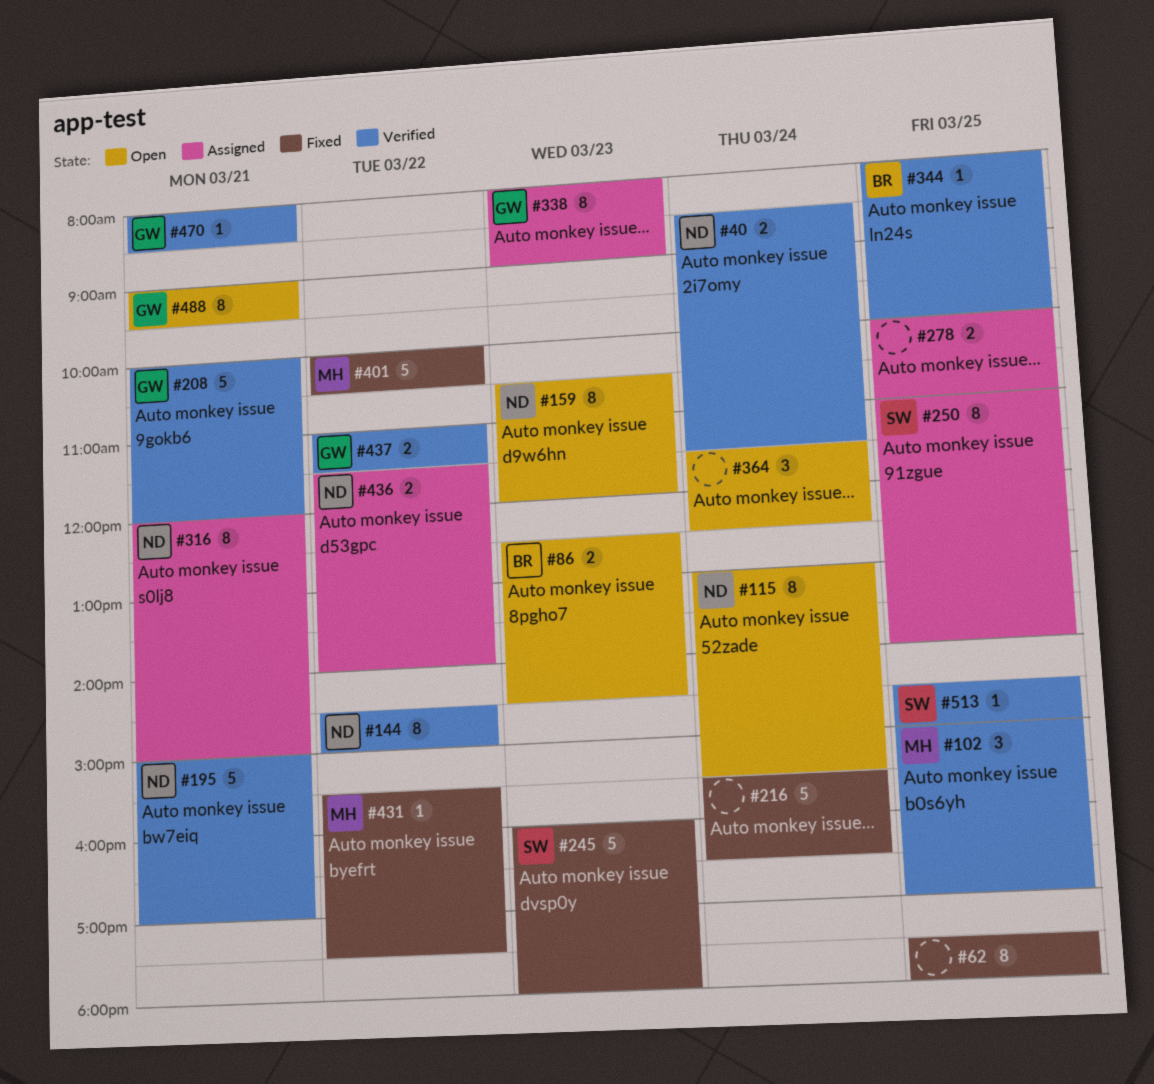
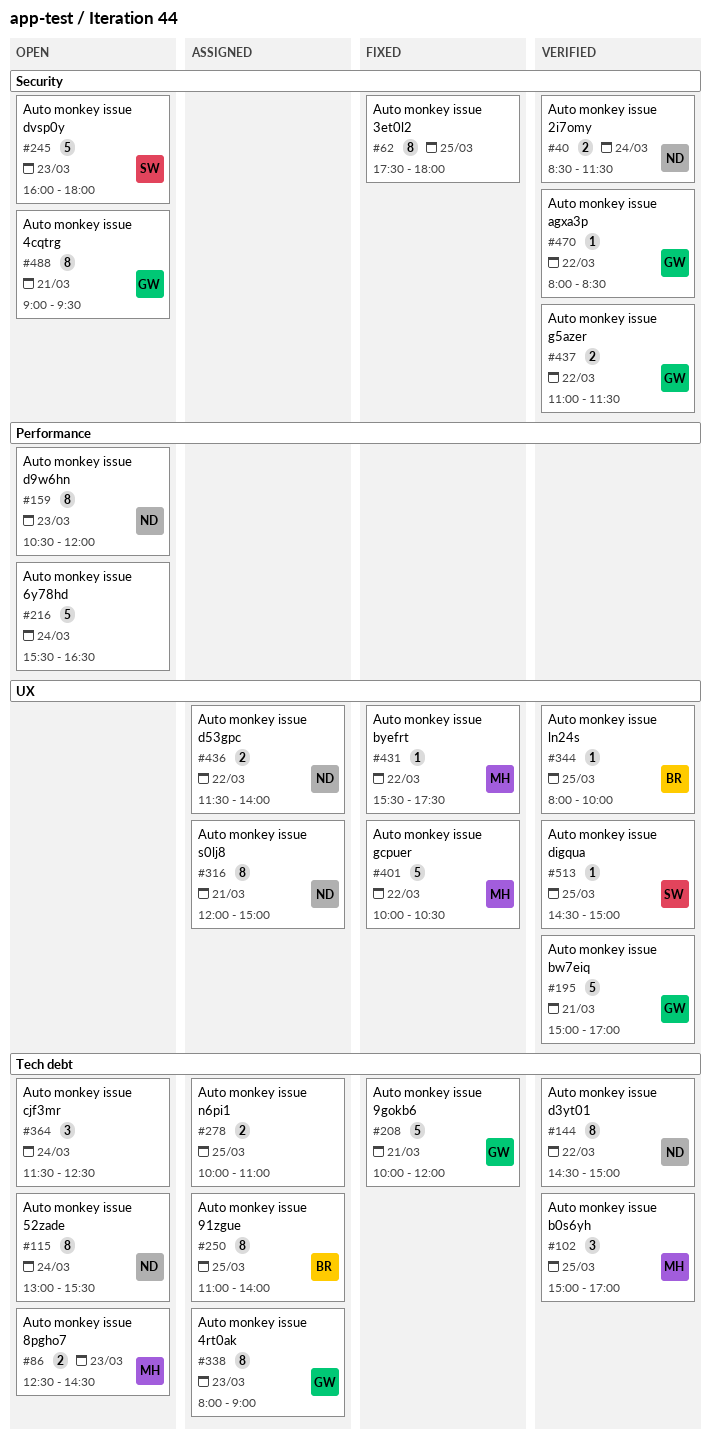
#86, owner: BR -> MH
#195, owner: ND -> GW
#208, status: Verified -> Fixed
#216, status: Fixed -> Open
#245, status: Fixed -> Open
#250, owner: SW -> BR
#470, day: Mar 21 -> Mar 22

